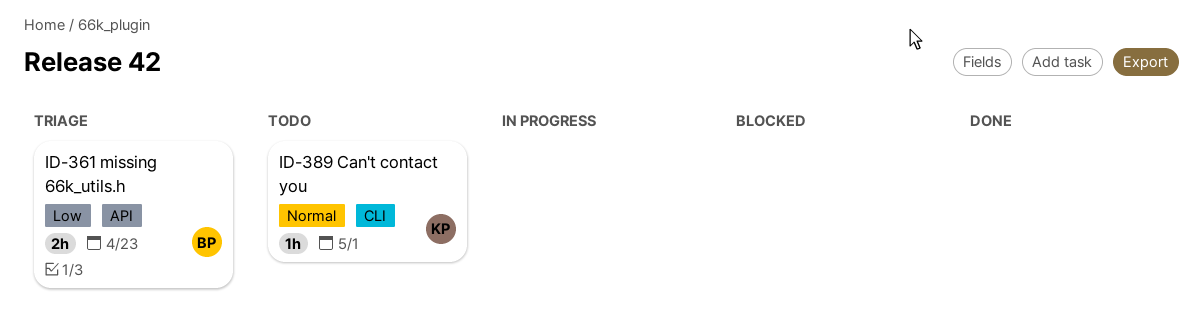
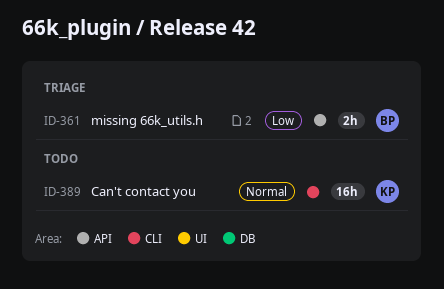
ID-389, estimate: 1h -> 16h

